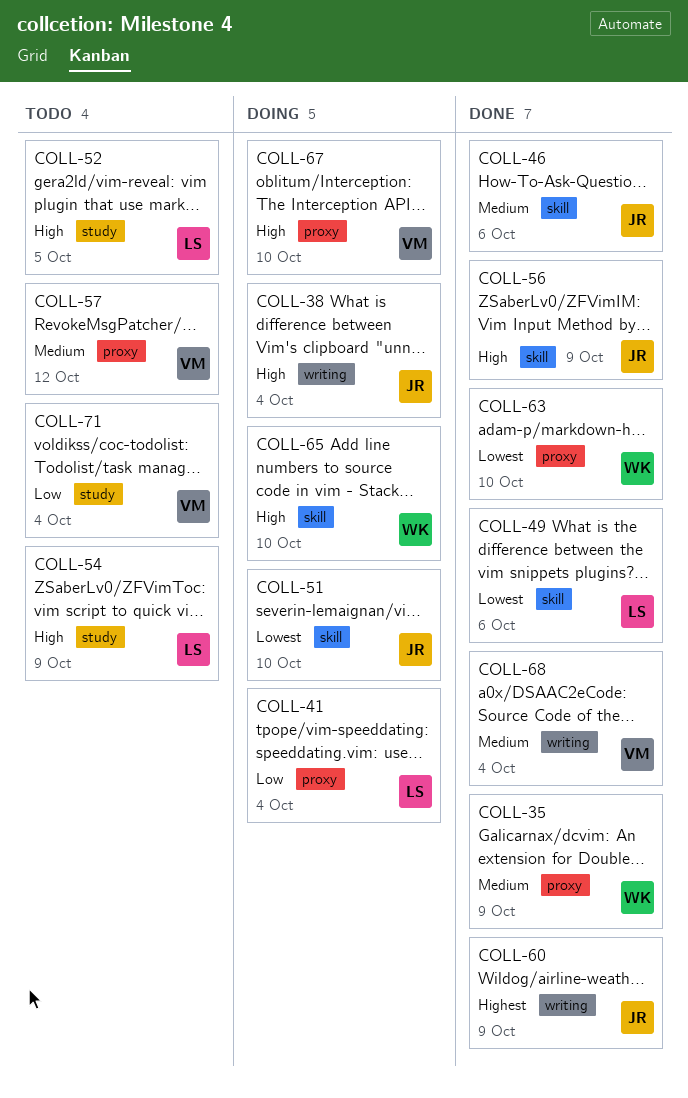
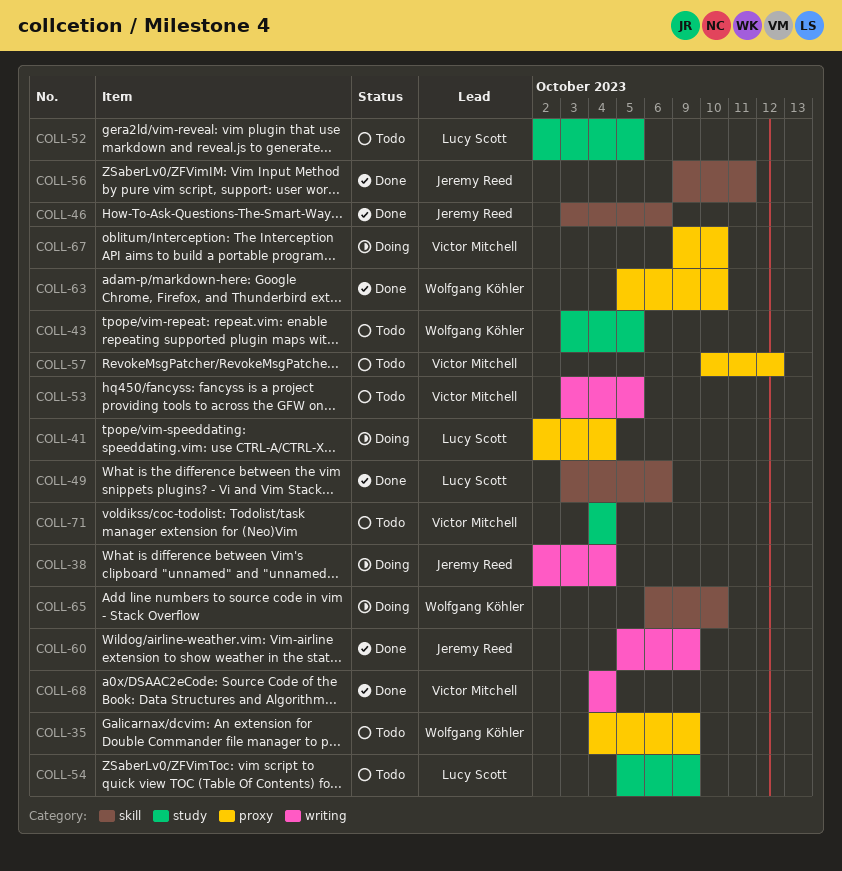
COLL-35, status: Done -> Todo
COLL-43: none -> present
COLL-51: present -> none
COLL-53: none -> present
COLL-56, due: Oct 9 -> Oct 11

